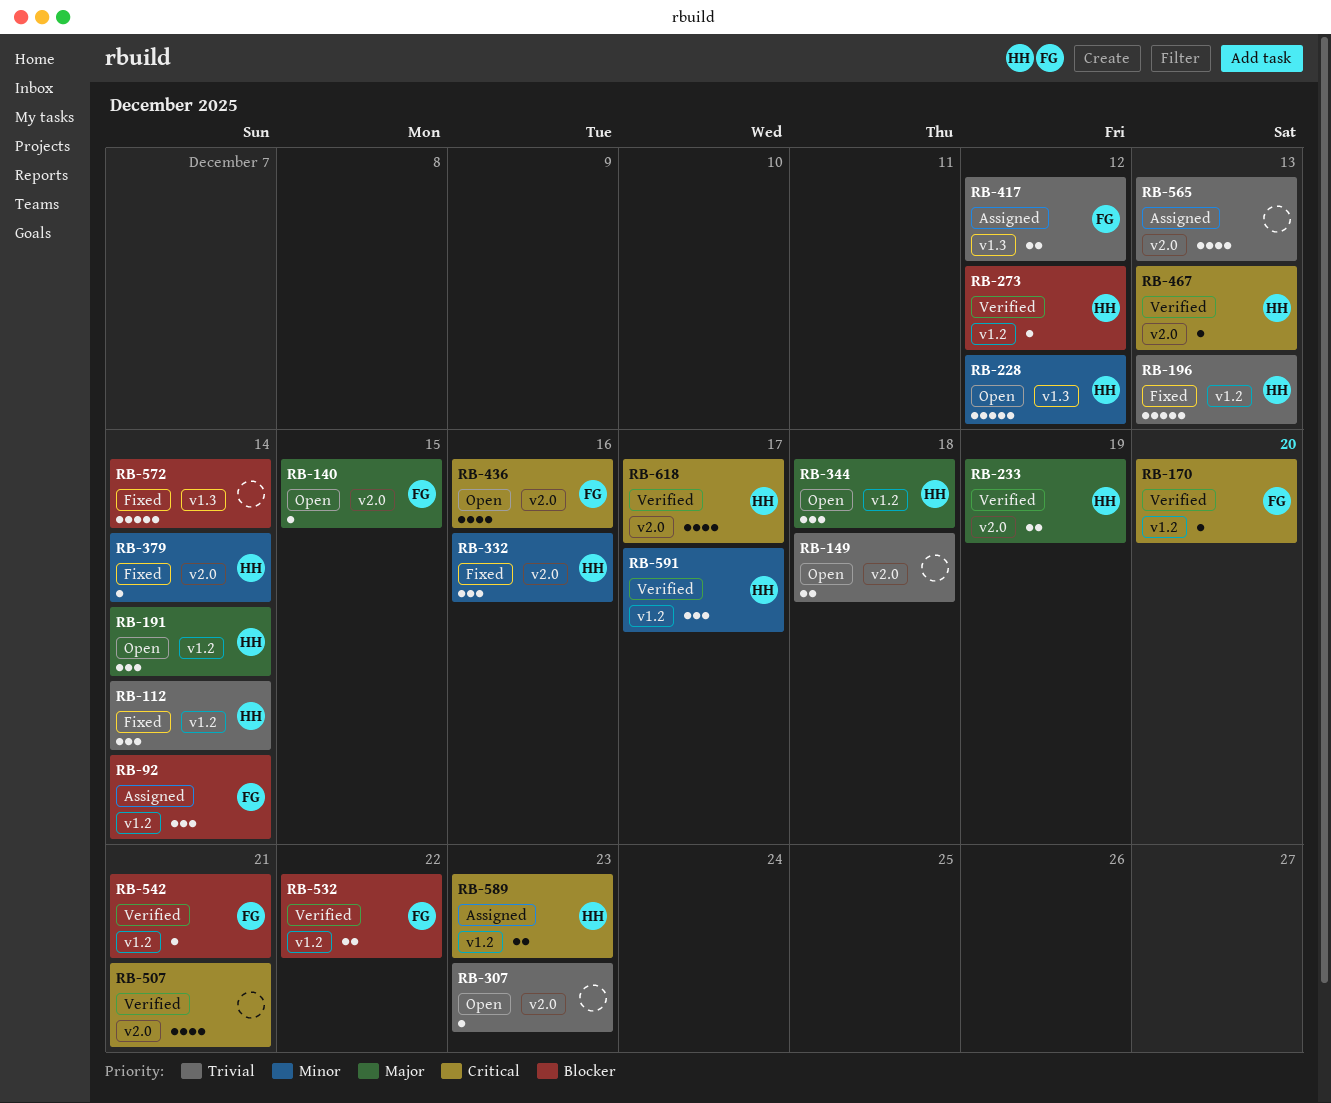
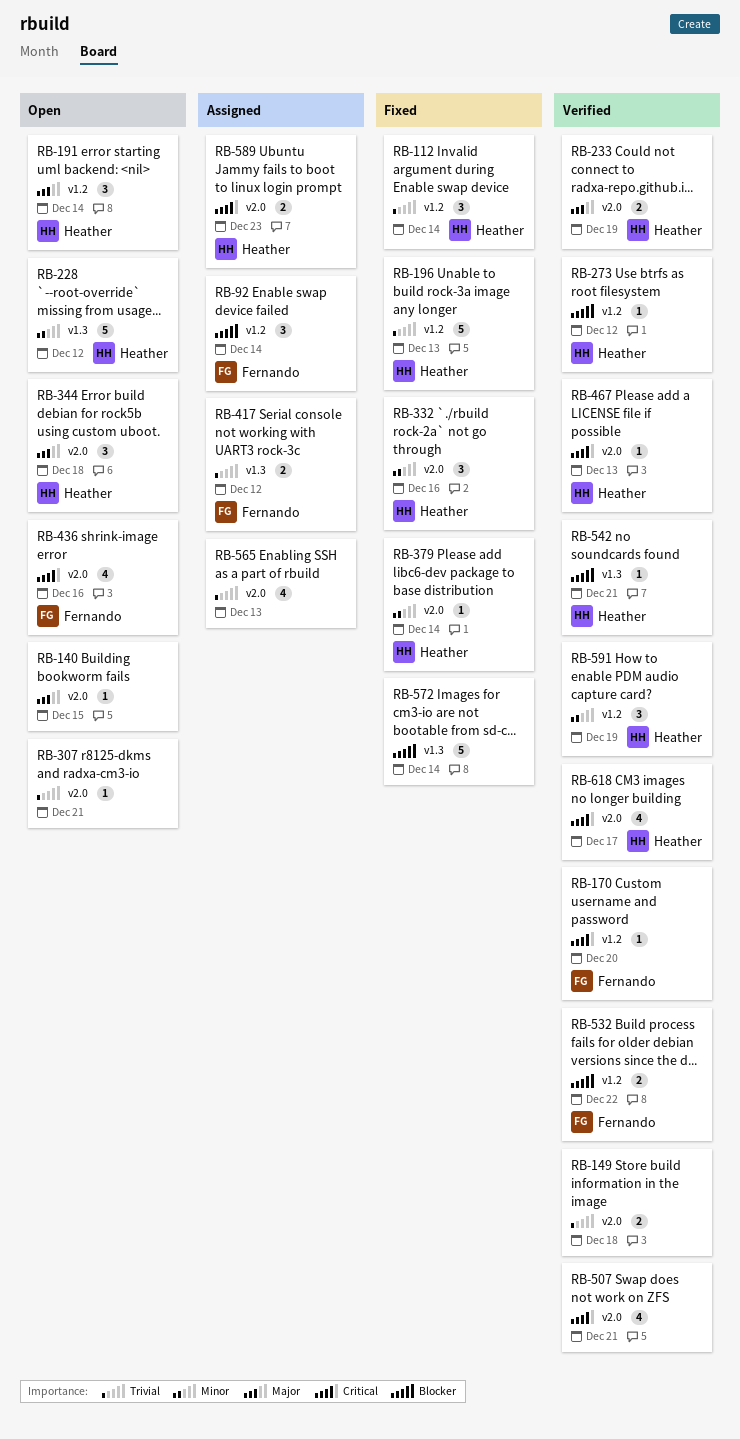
RB-140, owner: Fernando -> none
RB-149, status: Open -> Verified
RB-307, due: Dec 23 -> Dec 21
RB-344, label: v1.2 -> v2.0
RB-542, owner: Fernando -> Heather
RB-542, label: v1.2 -> v1.3
RB-589, label: v1.2 -> v2.0
RB-591, due: Dec 17 -> Dec 19

